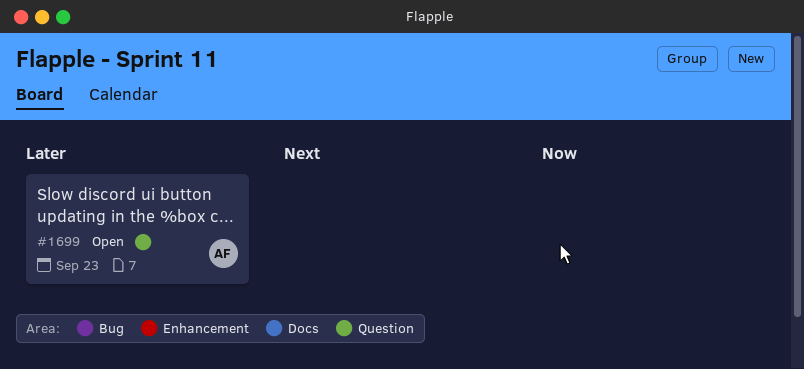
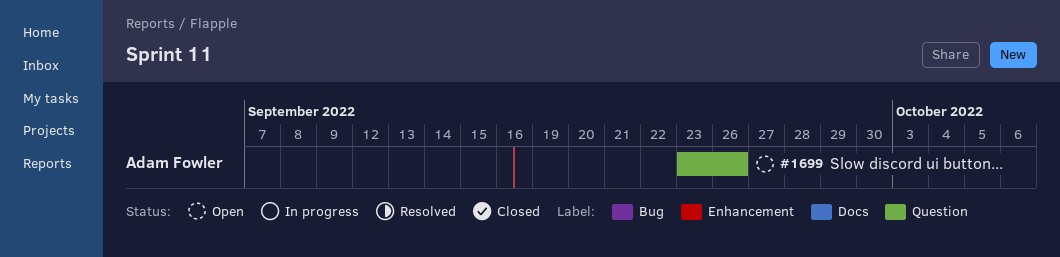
#1699, due: Sep 23 -> Sep 26

